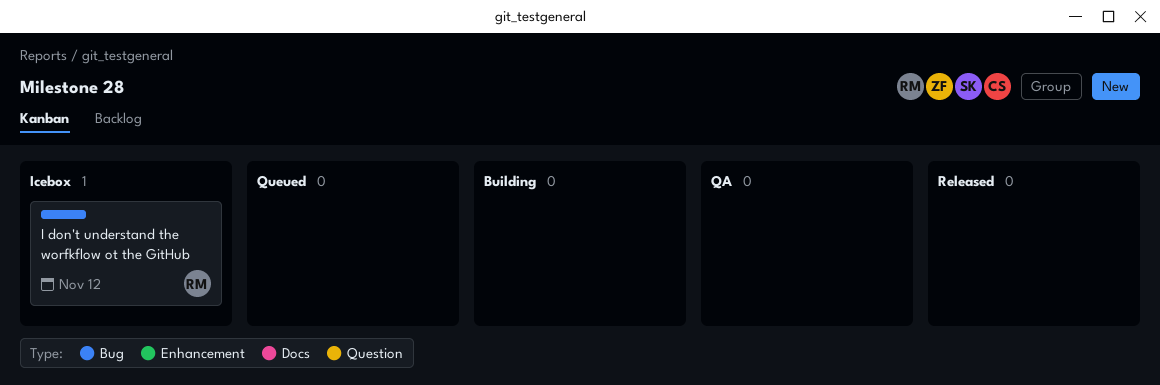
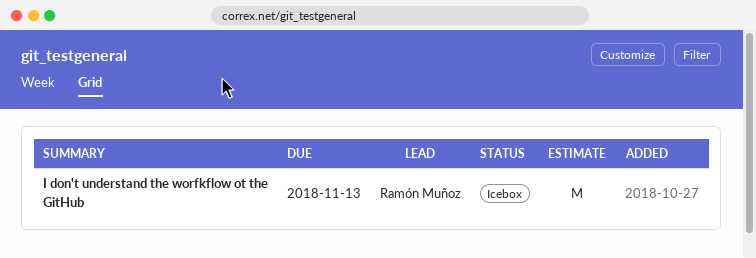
I don't understand the worfkflow ot the GitHub, due: Nov 12 -> Nov 13

